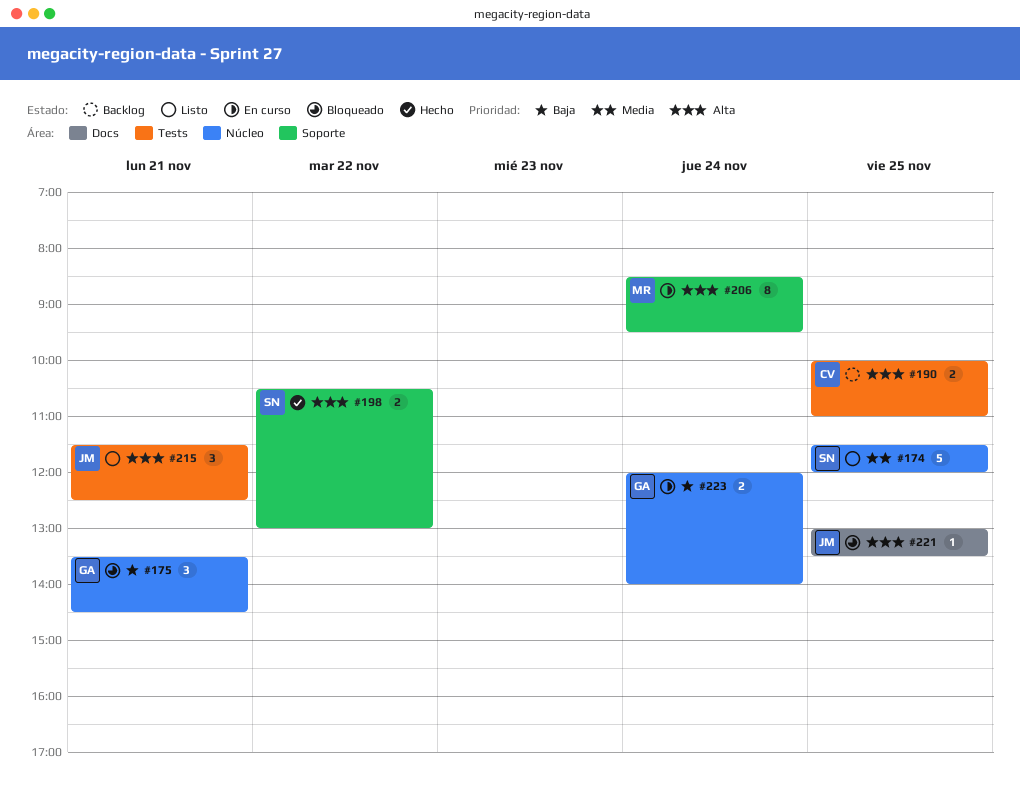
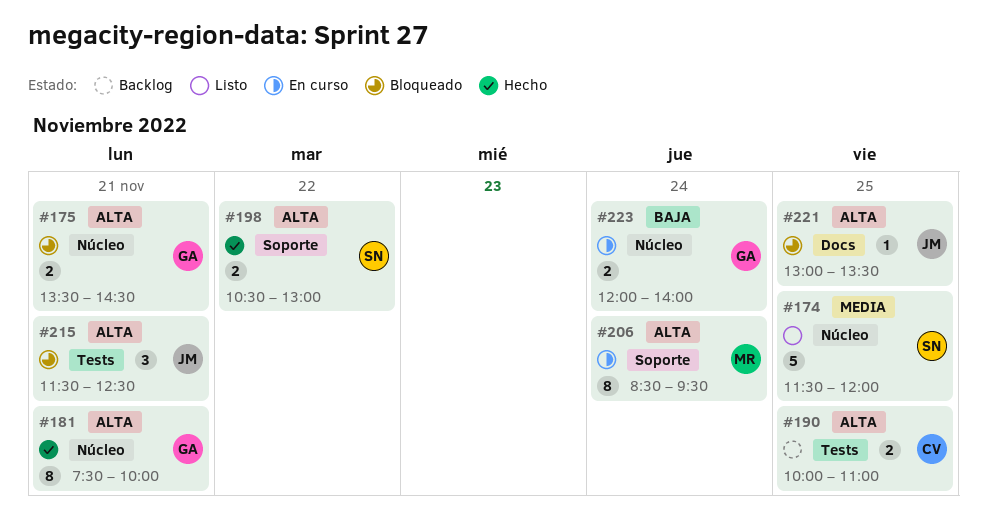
#175, priority: Baja -> Alta
#175, estimate: 3 -> 2
#181: none -> present
#215, status: Listo -> Bloqueado

